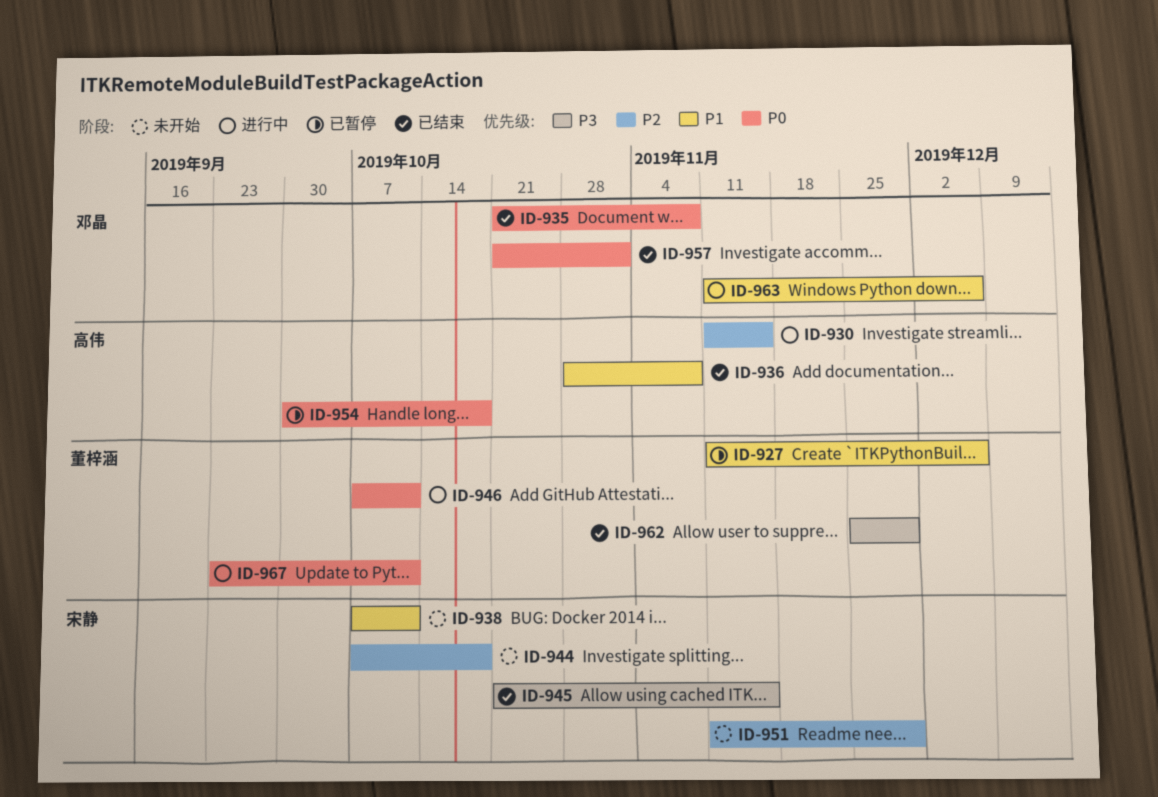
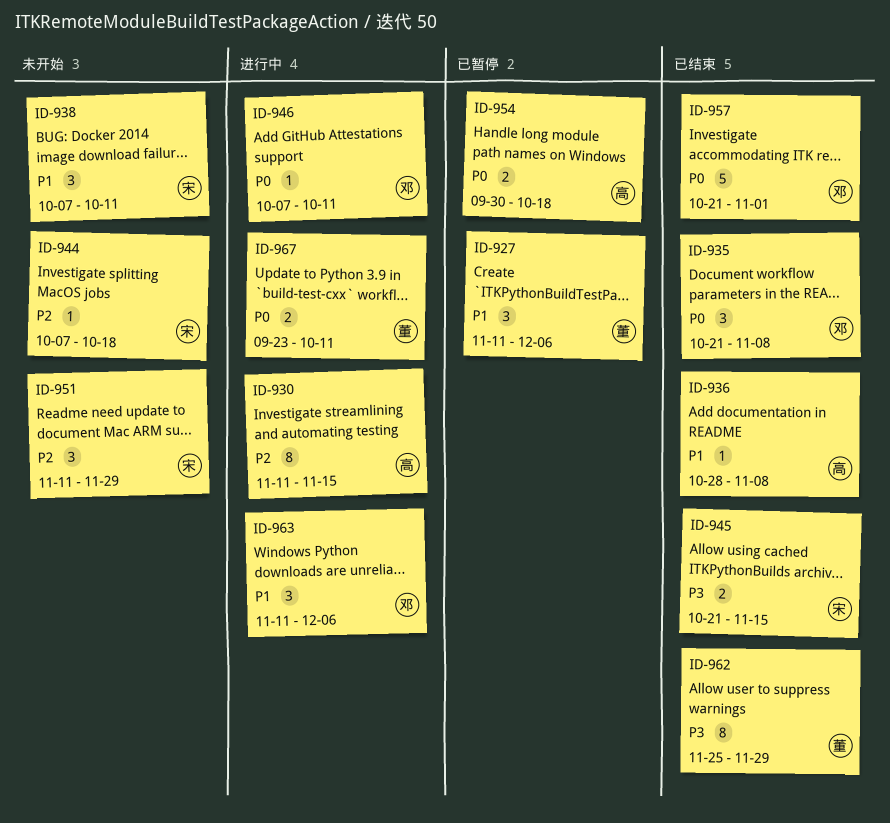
ID-946, owner: 董梓涵 -> 邓晶

